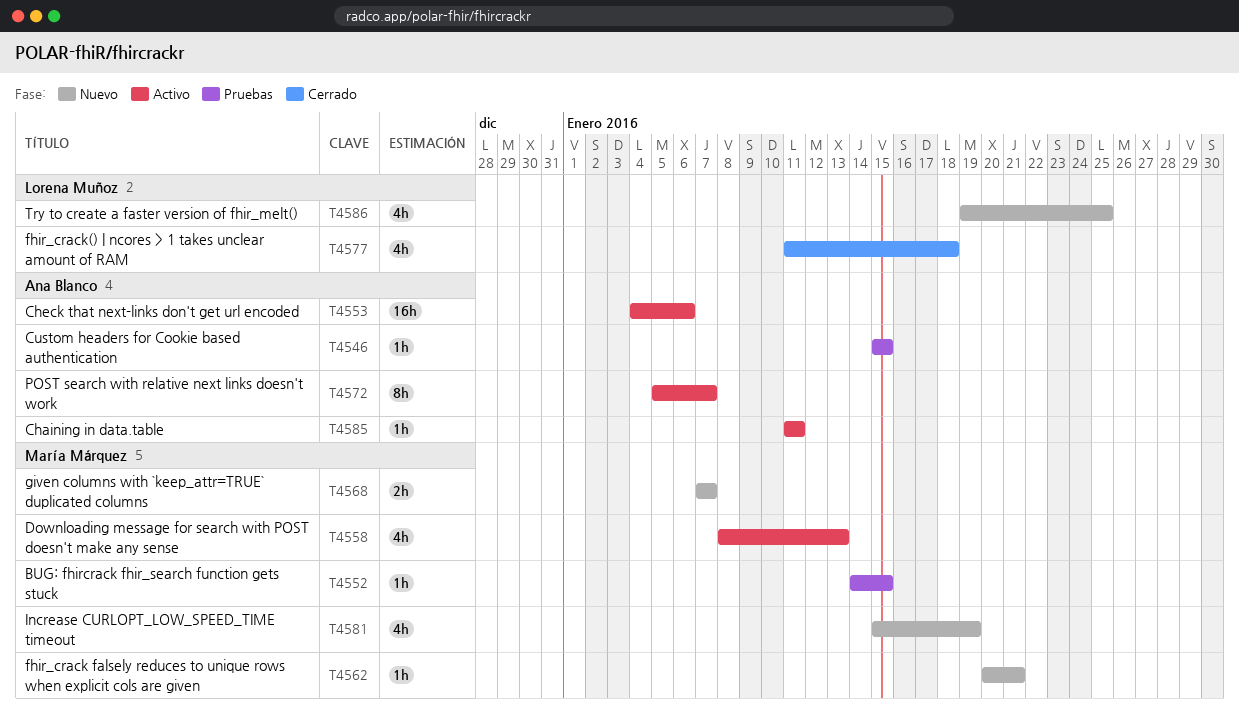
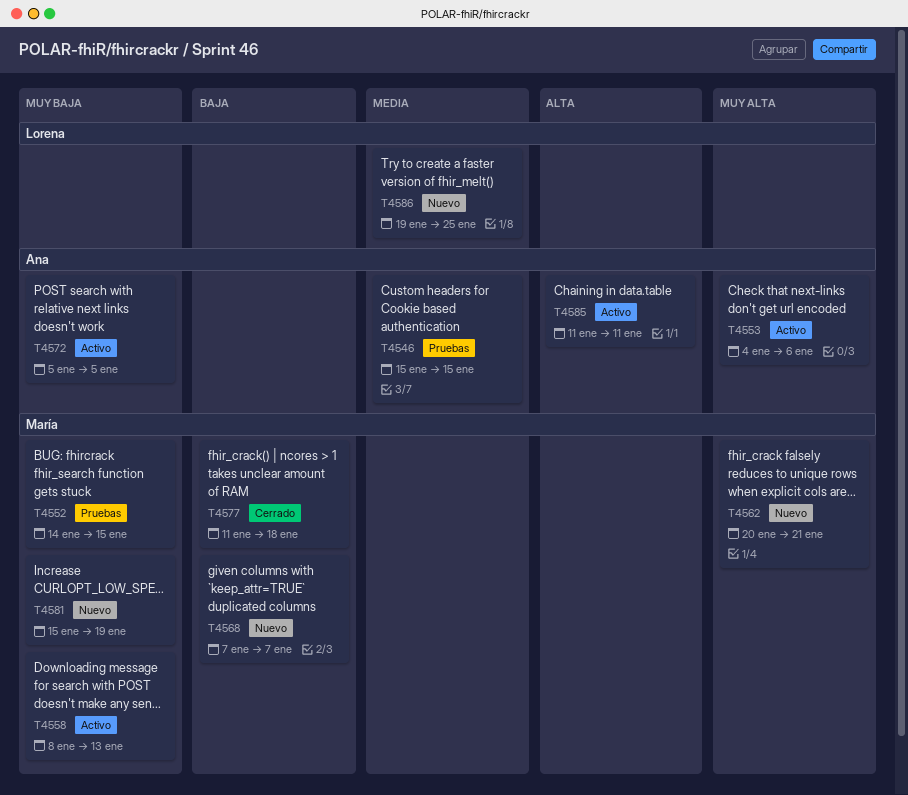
T4572, due: Jan 7 -> Jan 5
T4577, owner: Lorena Muñoz -> María Márquez

